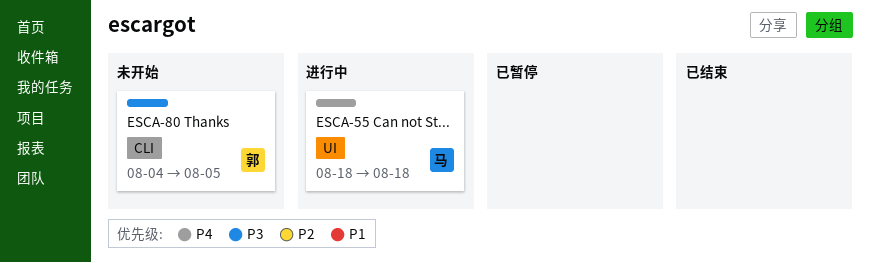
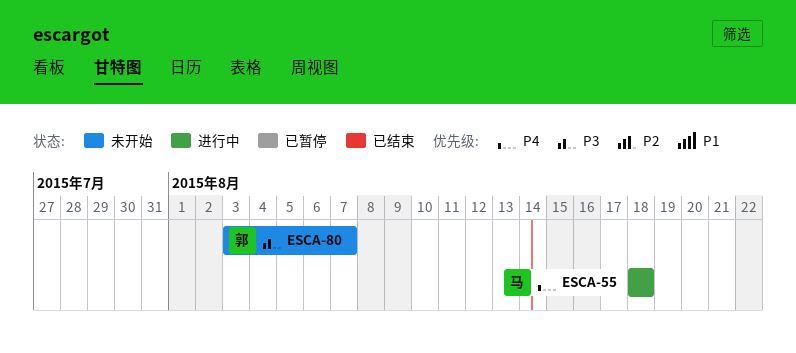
ESCA-80, start: Aug 4 -> Aug 3
ESCA-80, due: Aug 5 -> Aug 7

